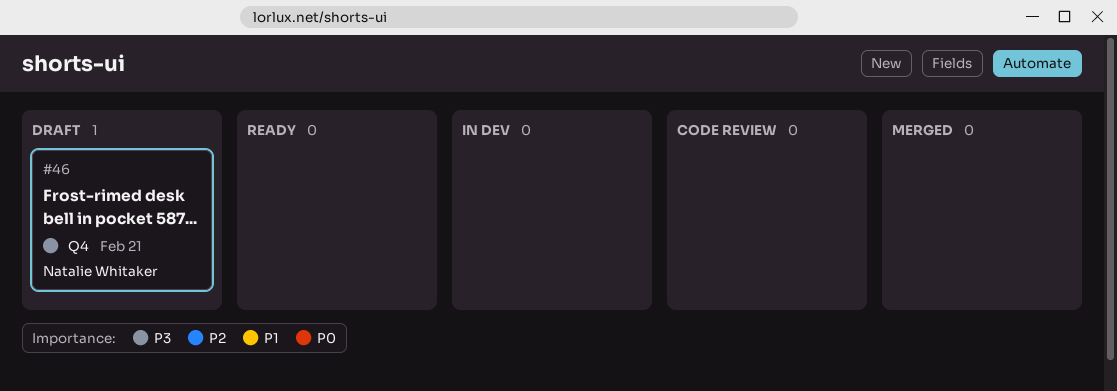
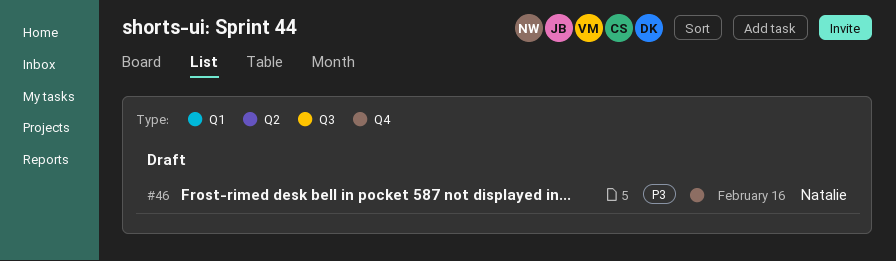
#46, due: Feb 21 -> Feb 16

